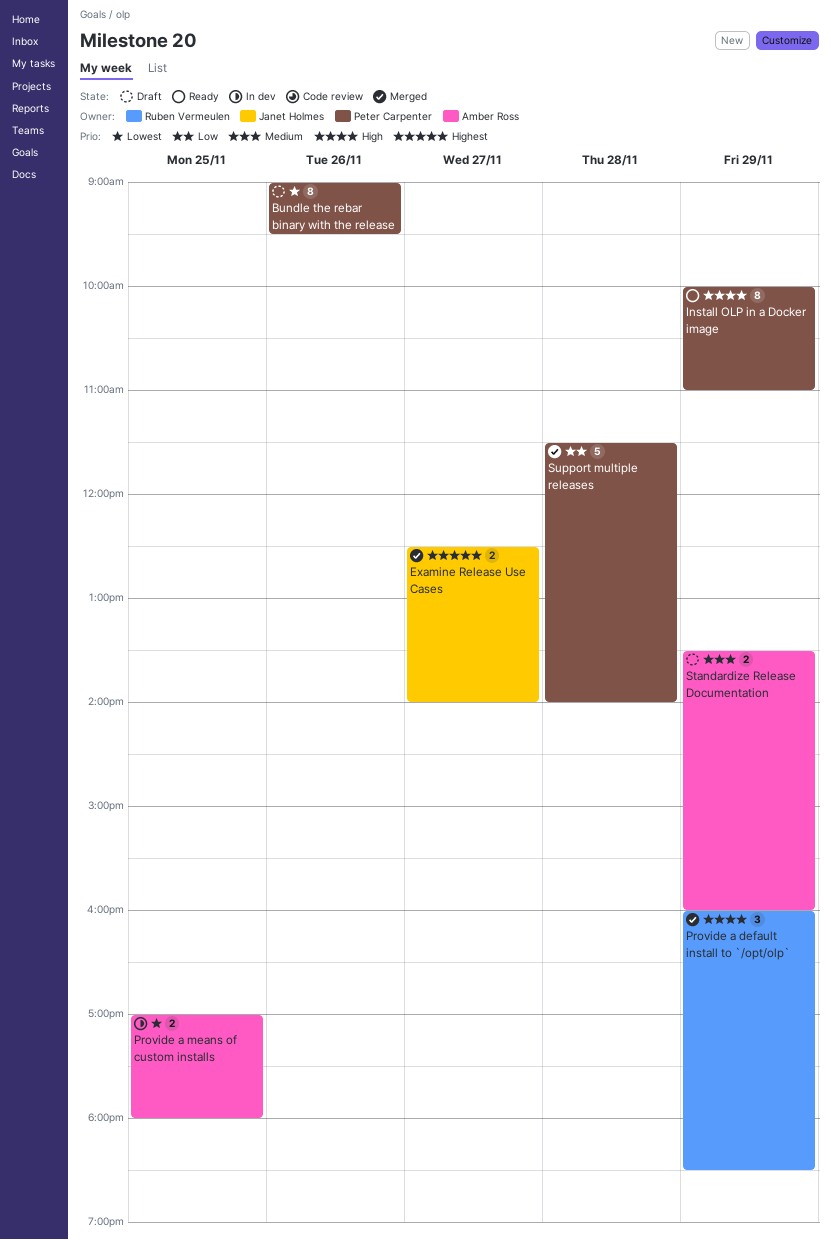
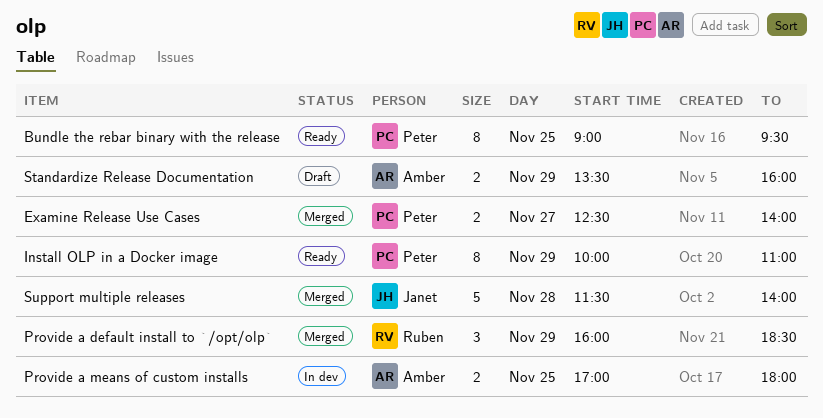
Bundle the rebar binary with the release, status: Draft -> Ready
Bundle the rebar binary with the release, day: Nov 26 -> Nov 25
Examine Release Use Cases, owner: Janet Holmes -> Peter Carpenter
Support multiple releases, owner: Peter Carpenter -> Janet Holmes

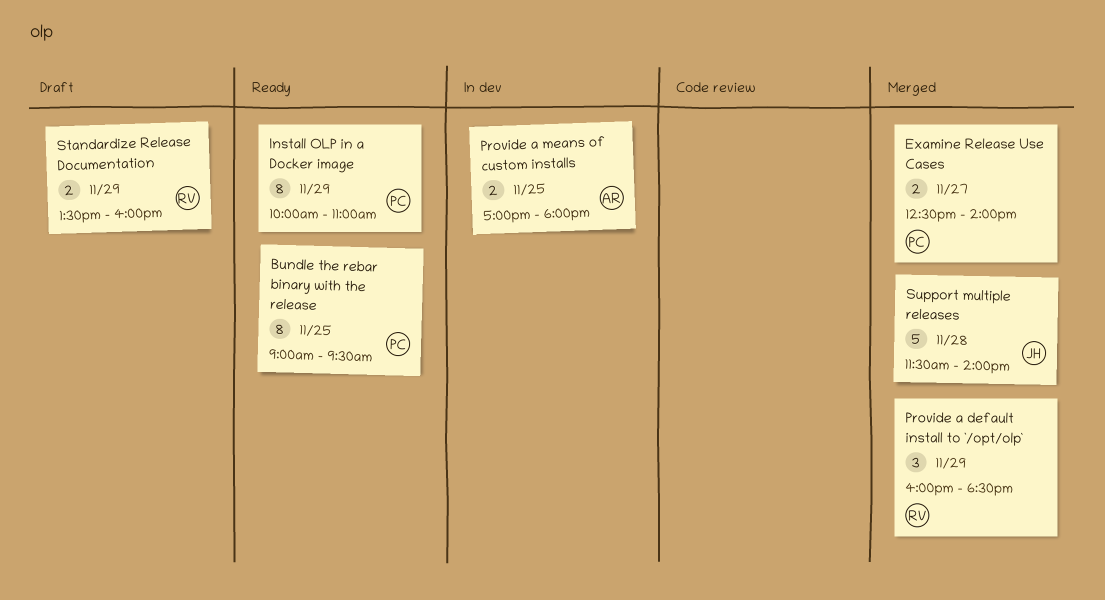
Standardize Release Documentation, owner: Amber -> Ruben

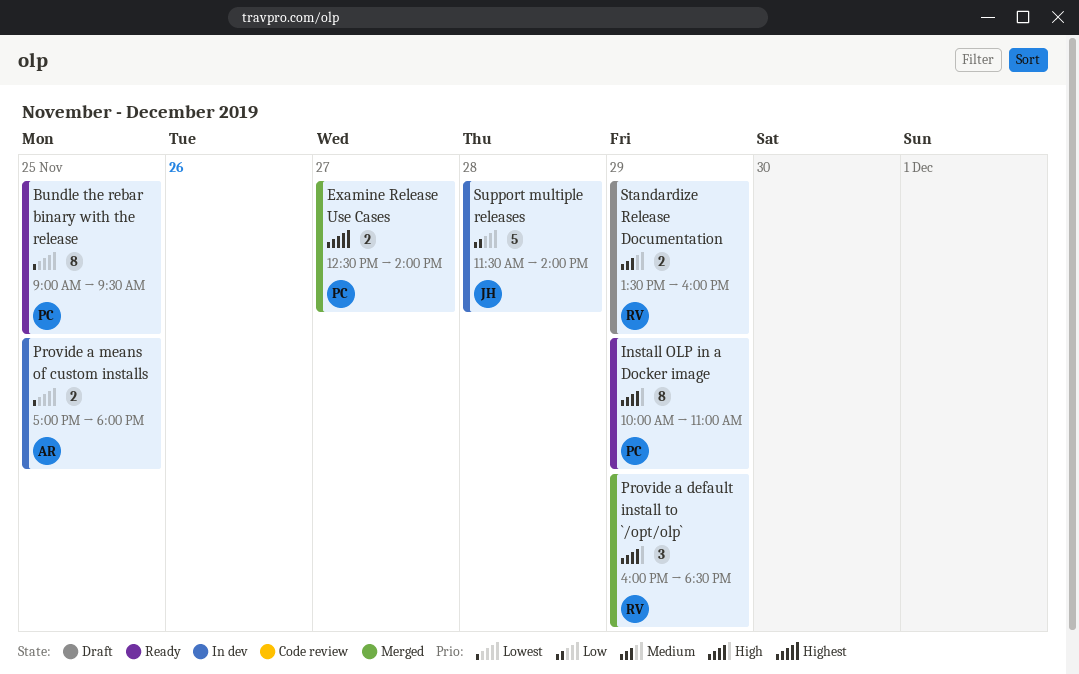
Support multiple releases, status: Merged -> In dev

